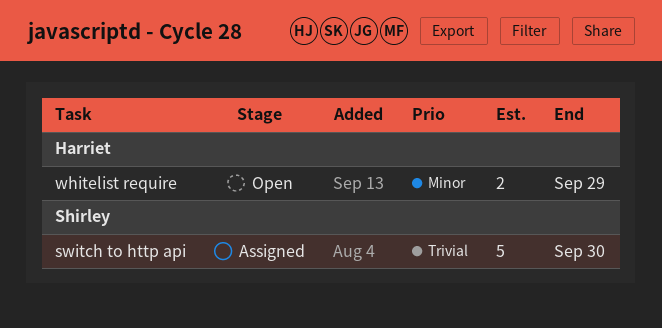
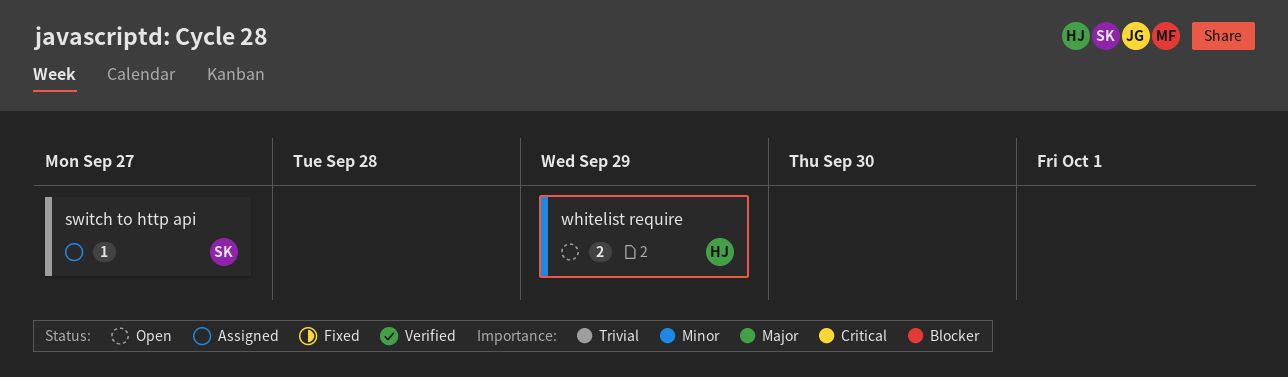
switch to http api, estimate: 5 -> 1
switch to http api, due: Sep 30 -> Sep 27

